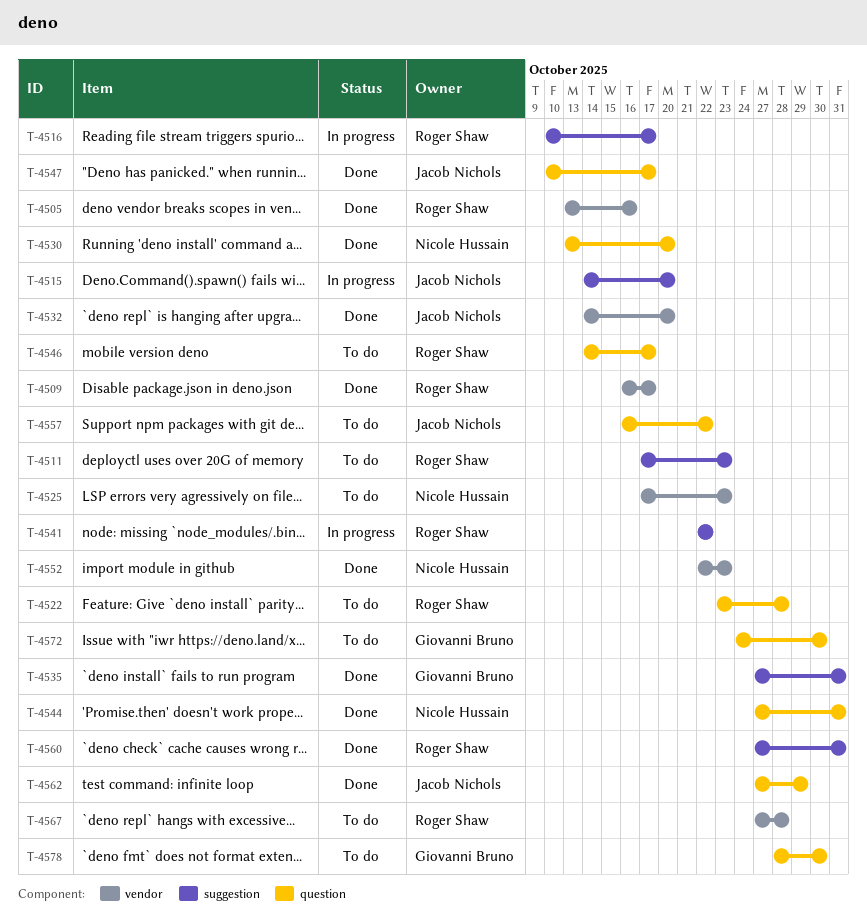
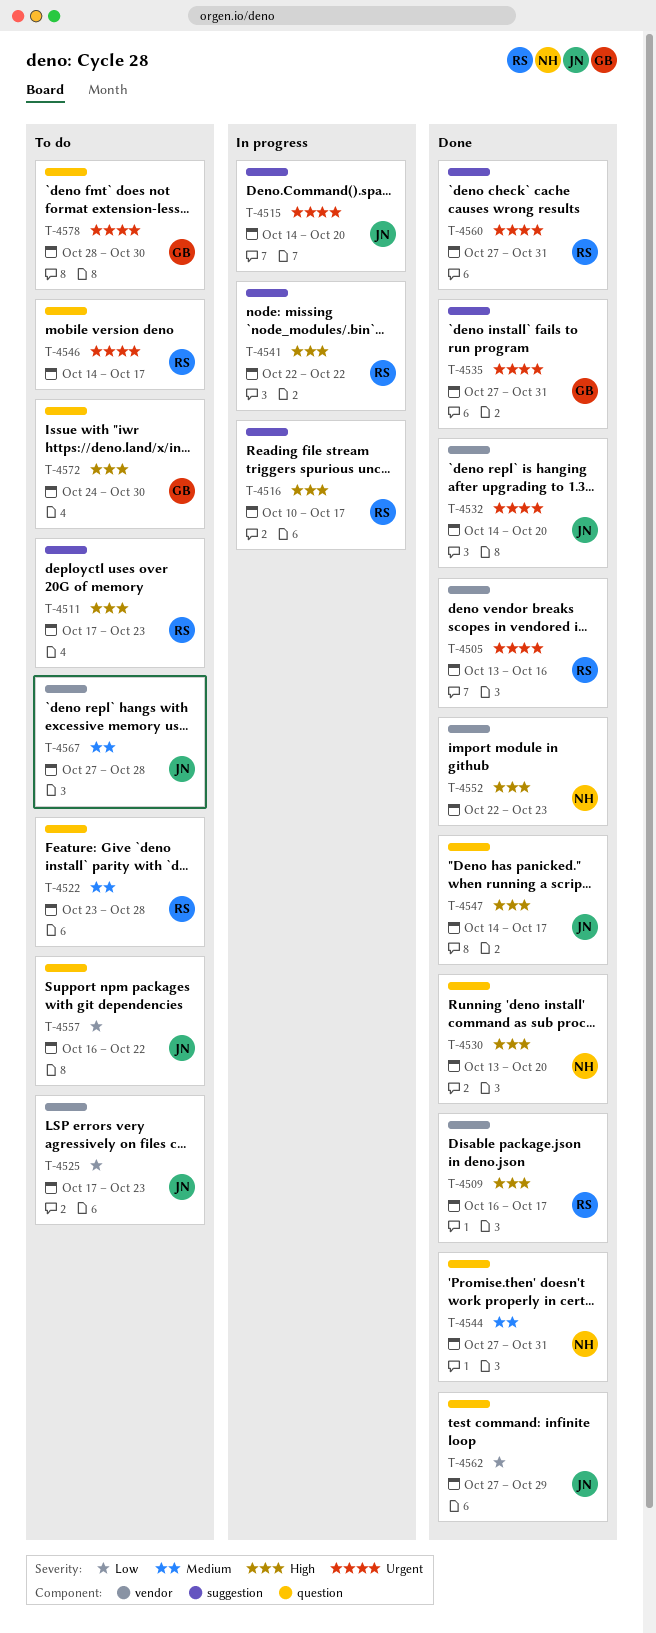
T-4525, owner: Nicole Hussain -> Jacob Nichols
T-4547, start: Oct 10 -> Oct 14
T-4567, owner: Roger Shaw -> Jacob Nichols

